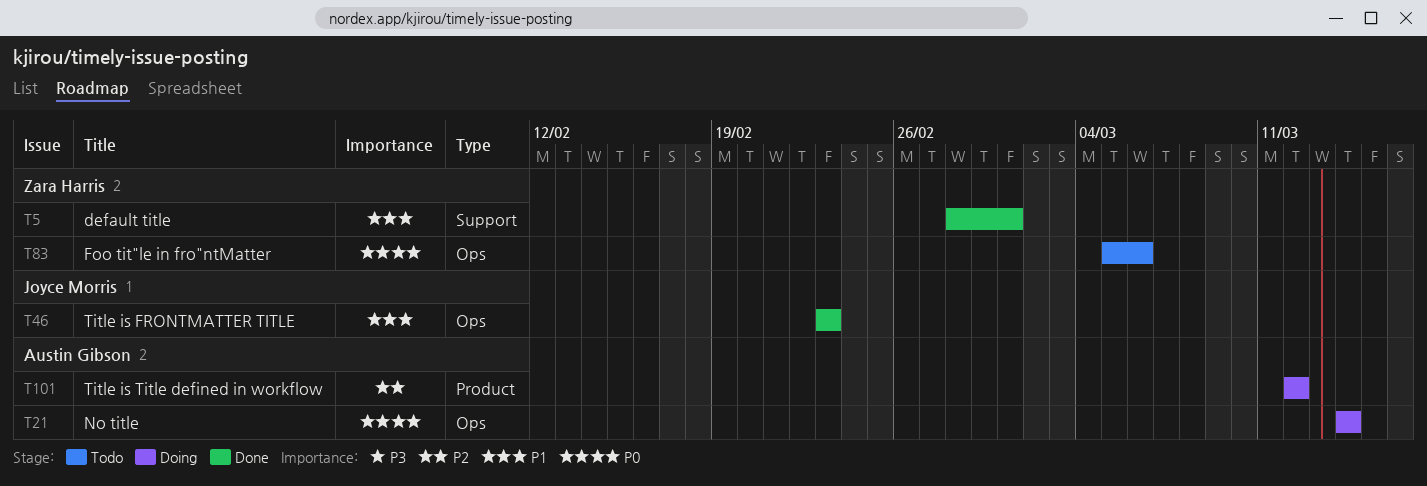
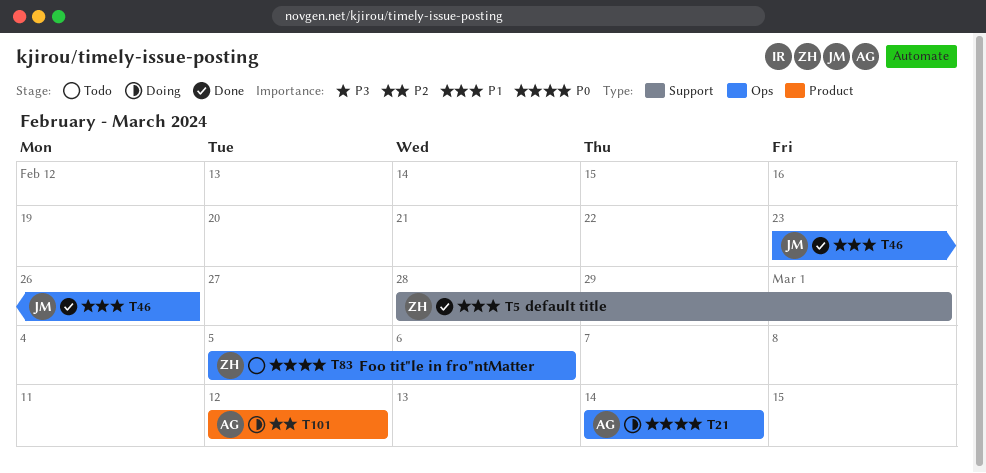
T46, due: Feb 23 -> Feb 26

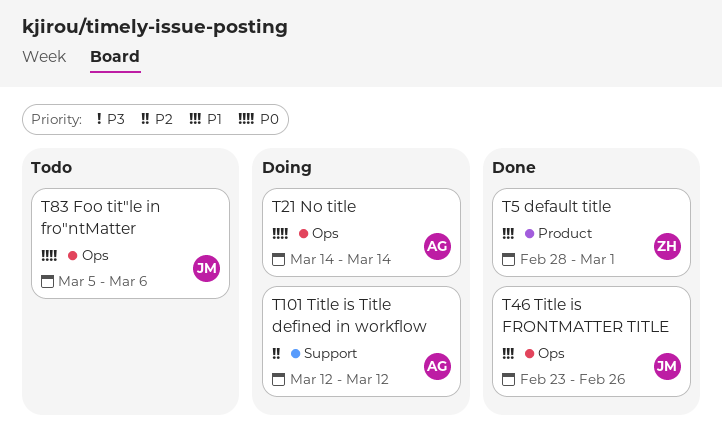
T5, label: Support -> Product
T83, owner: ZH -> JM
T101, label: Product -> Support

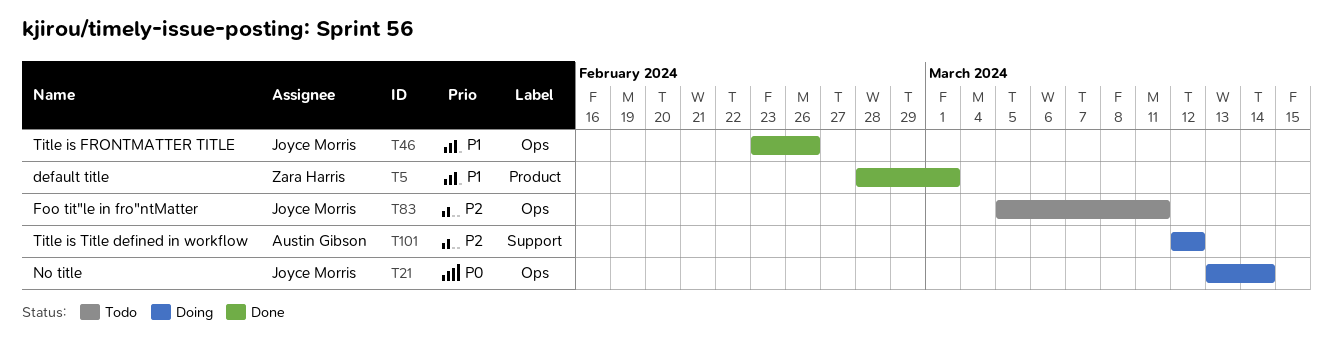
T21, owner: Austin Gibson -> Joyce Morris
T21, start: Mar 14 -> Mar 13
T83, priority: P0 -> P2
T83, due: Mar 6 -> Mar 11

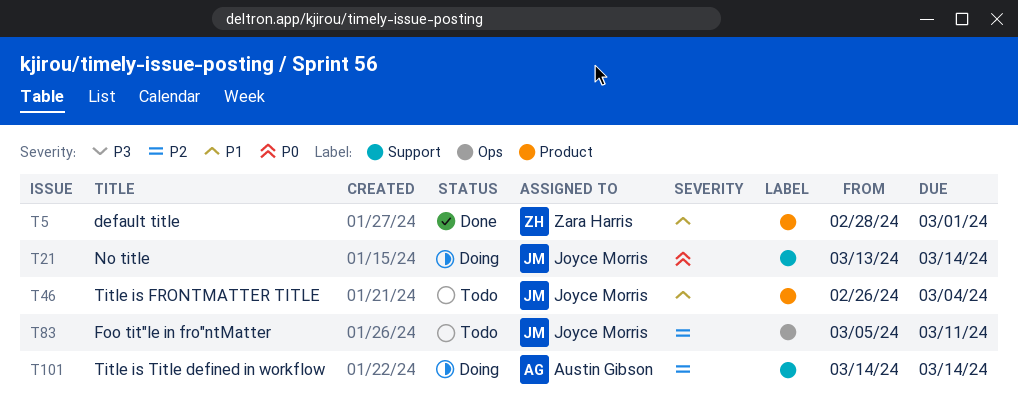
T21, label: Ops -> Support
T46, status: Done -> Todo
T46, label: Ops -> Product
T46, start: Feb 23 -> Feb 26
T46, due: Feb 26 -> Mar 4
T101, start: Mar 12 -> Mar 14
T101, due: Mar 12 -> Mar 14

